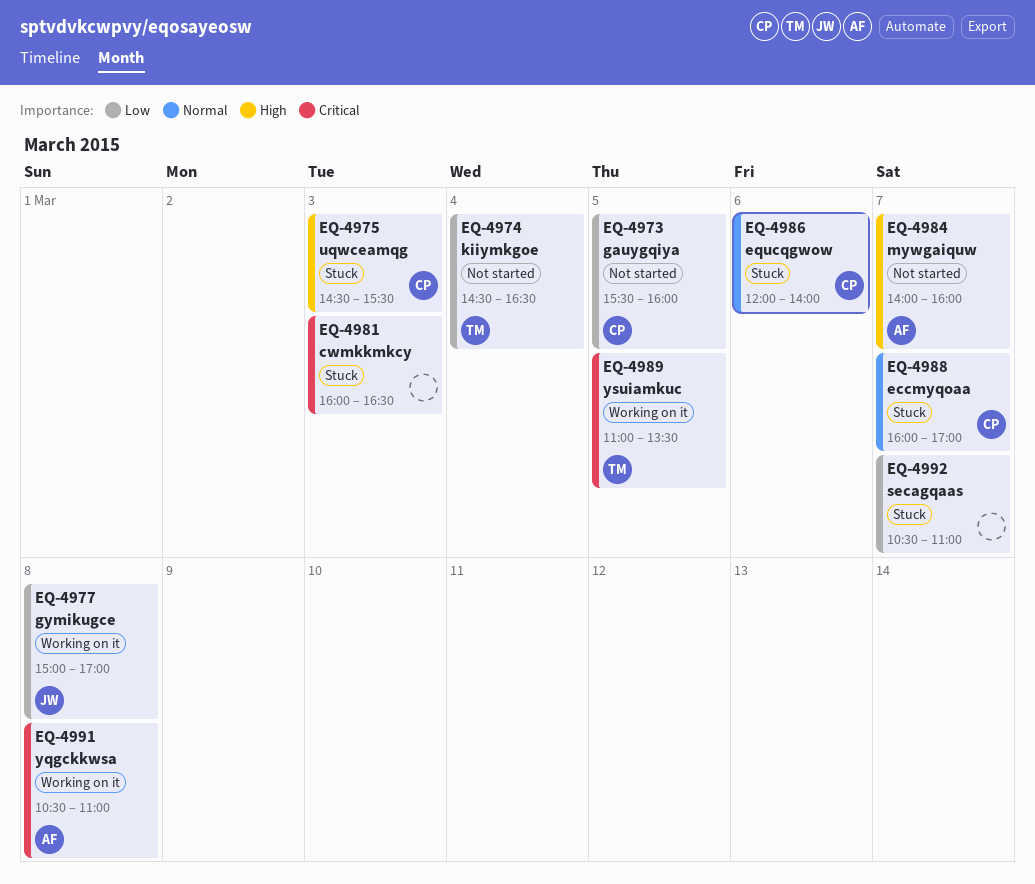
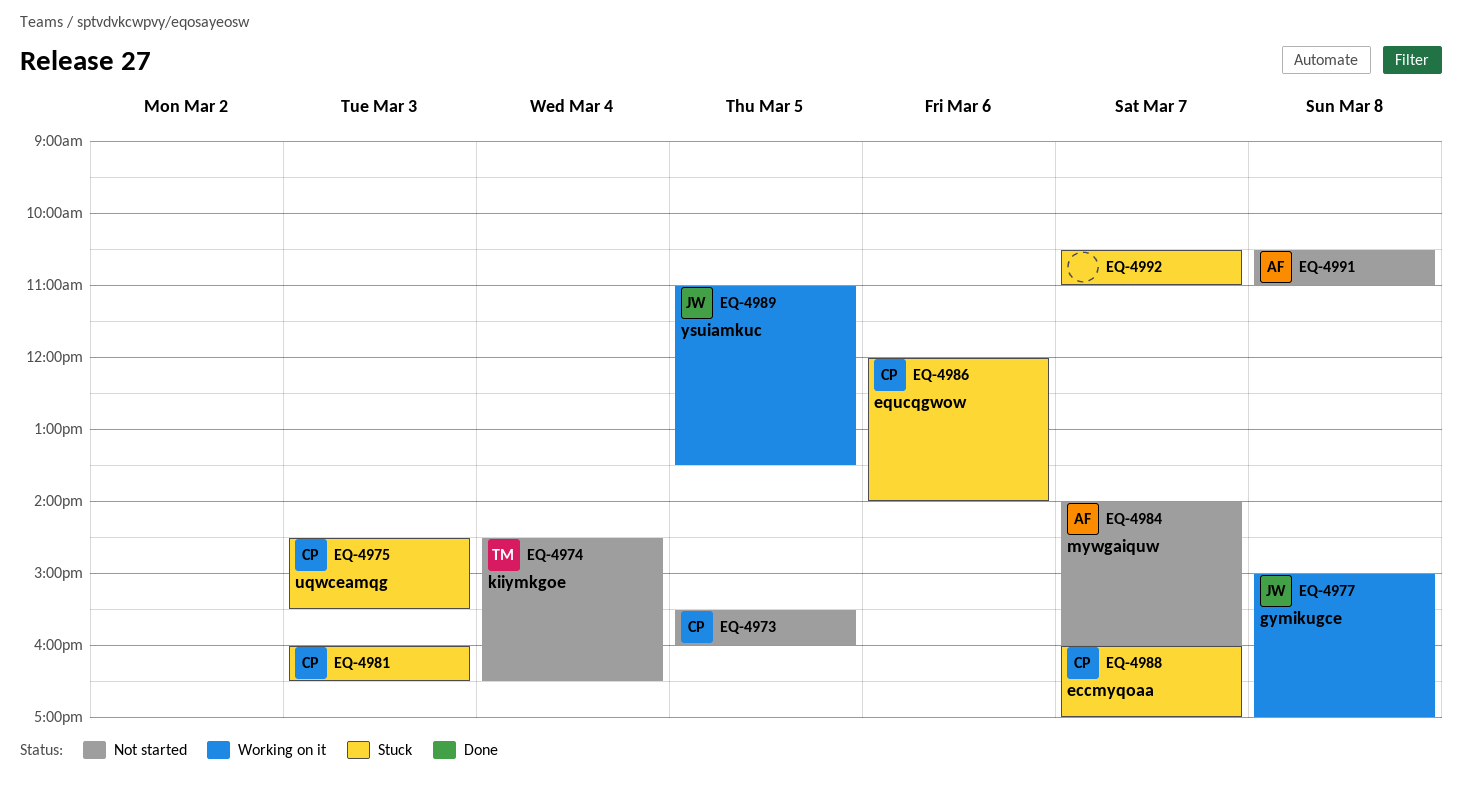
EQ-4981, owner: none -> CP
EQ-4989, owner: TM -> JW
EQ-4991, status: Working on it -> Not started

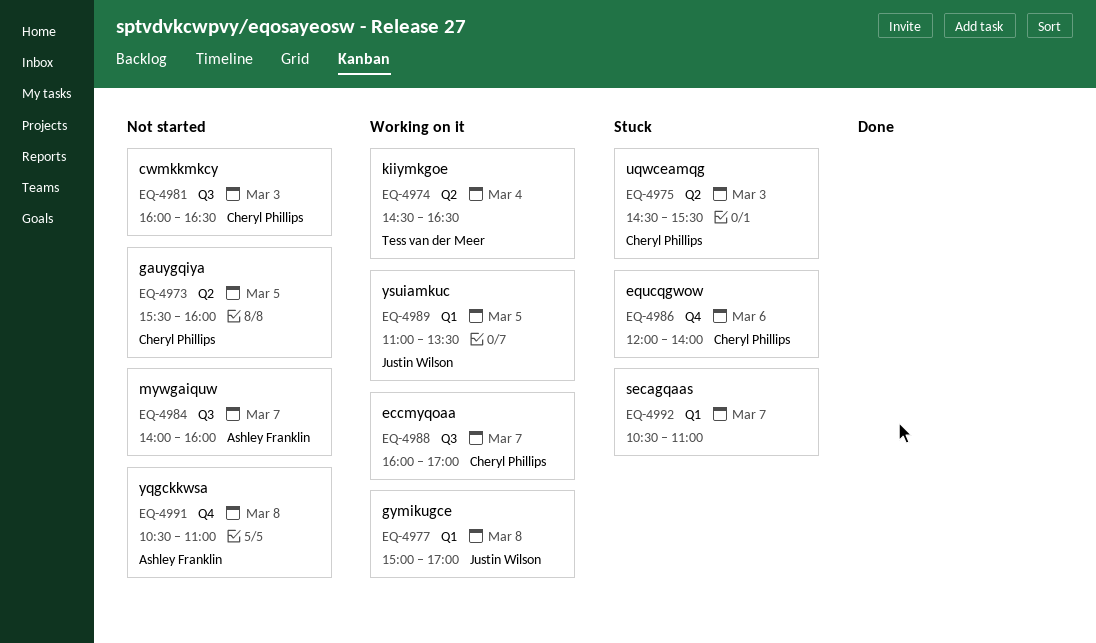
EQ-4974, status: Not started -> Working on it
EQ-4981, status: Stuck -> Not started
EQ-4988, status: Stuck -> Working on it

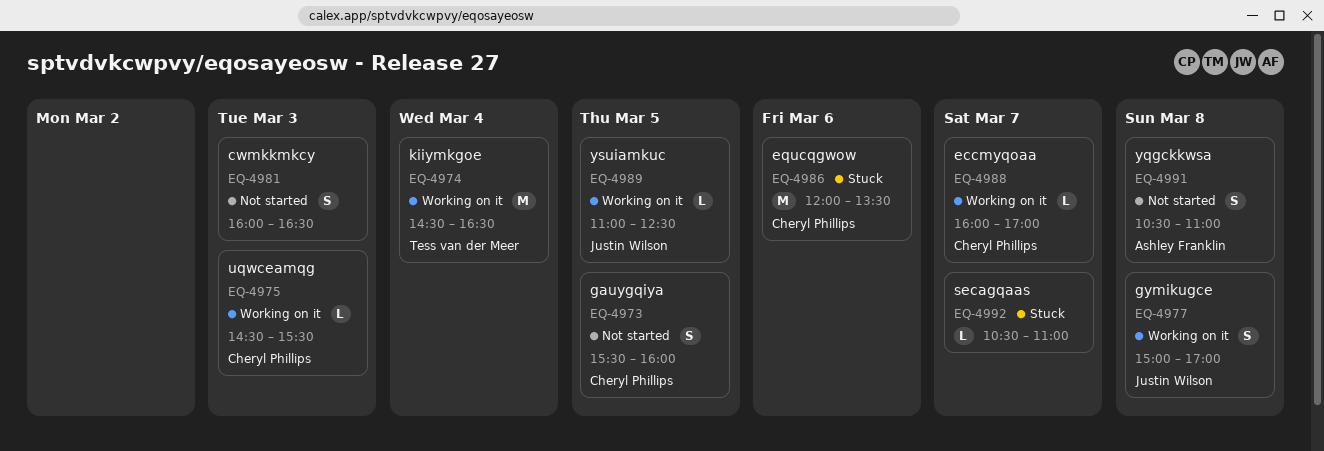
EQ-4975, status: Stuck -> Working on it
EQ-4981, owner: Cheryl Phillips -> none
EQ-4984: present -> none
EQ-4986, ends: 14:00 -> 13:30
EQ-4989, ends: 13:30 -> 12:30

